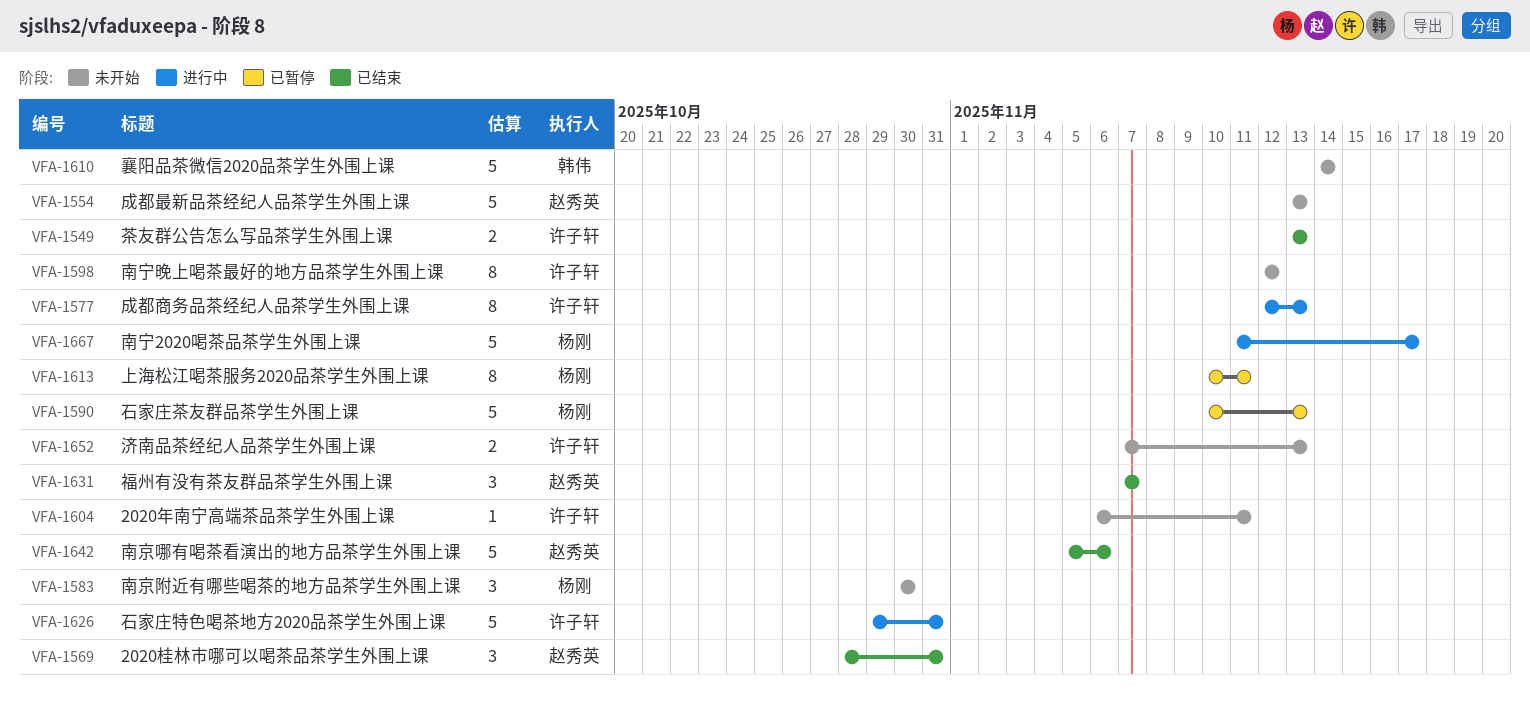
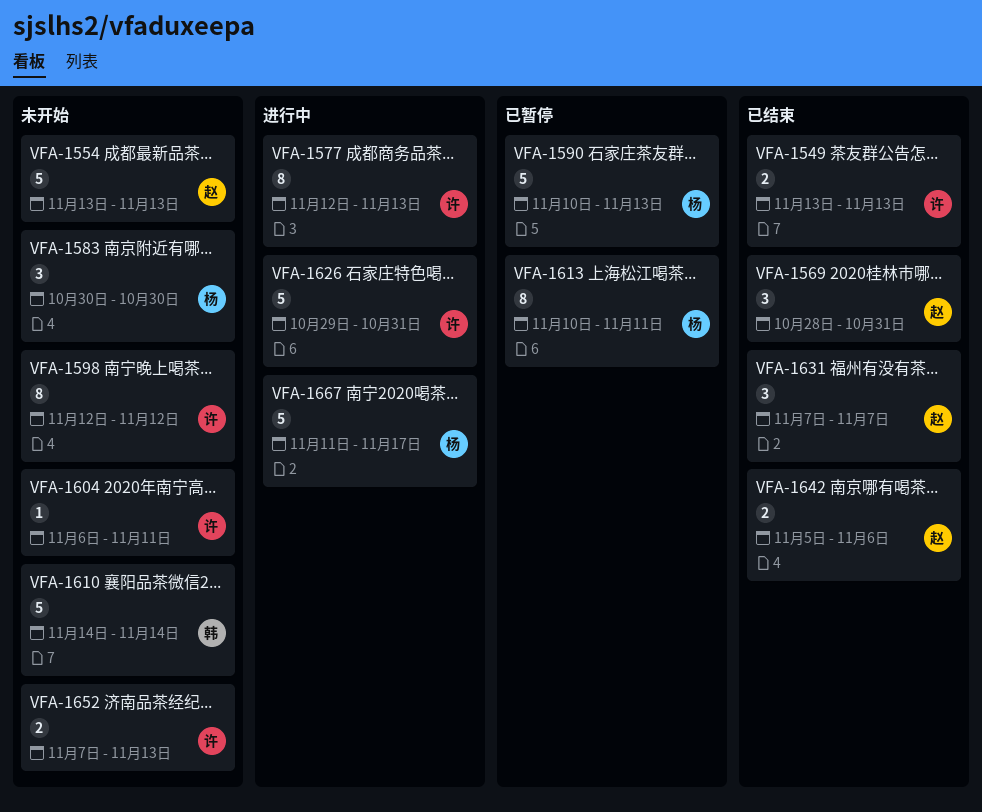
VFA-1642, estimate: 5 -> 2

